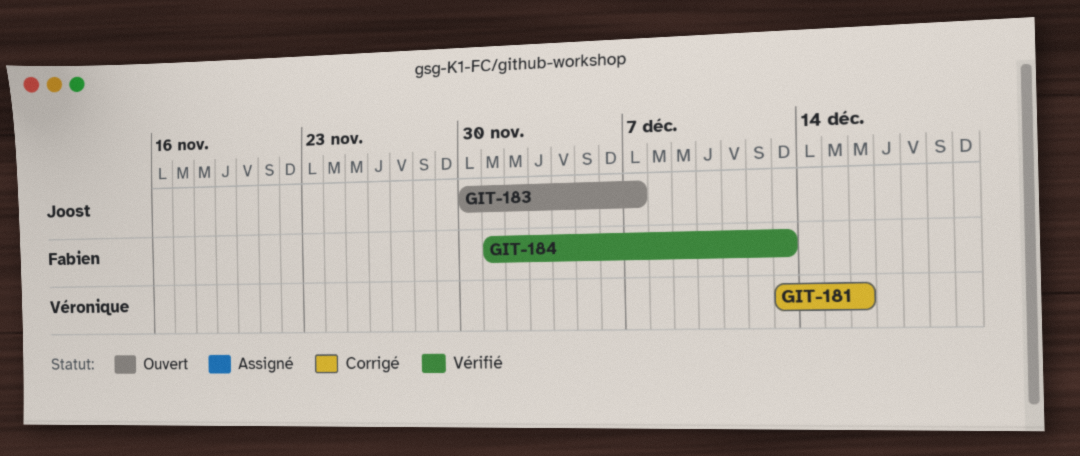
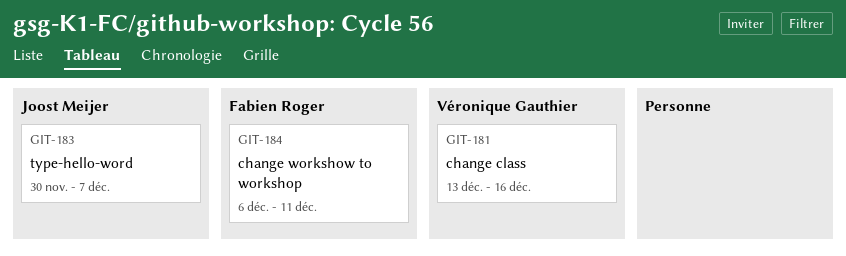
GIT-184, start: Dec 1 -> Dec 6
GIT-184, due: Dec 13 -> Dec 11

